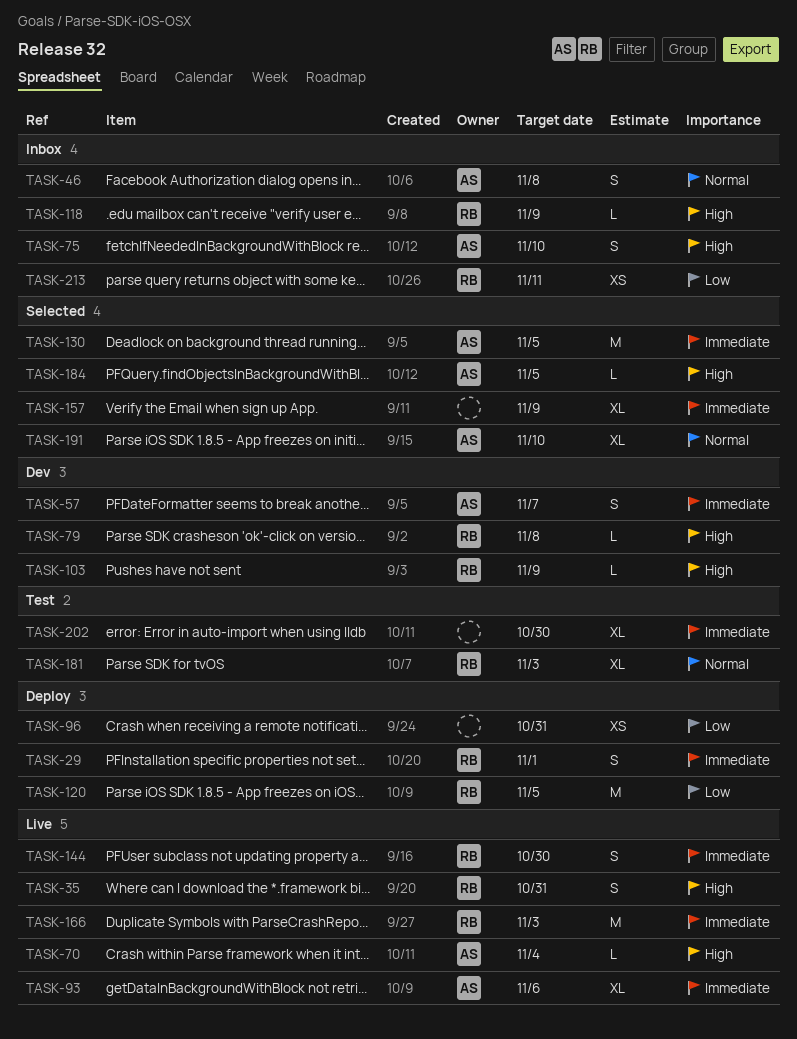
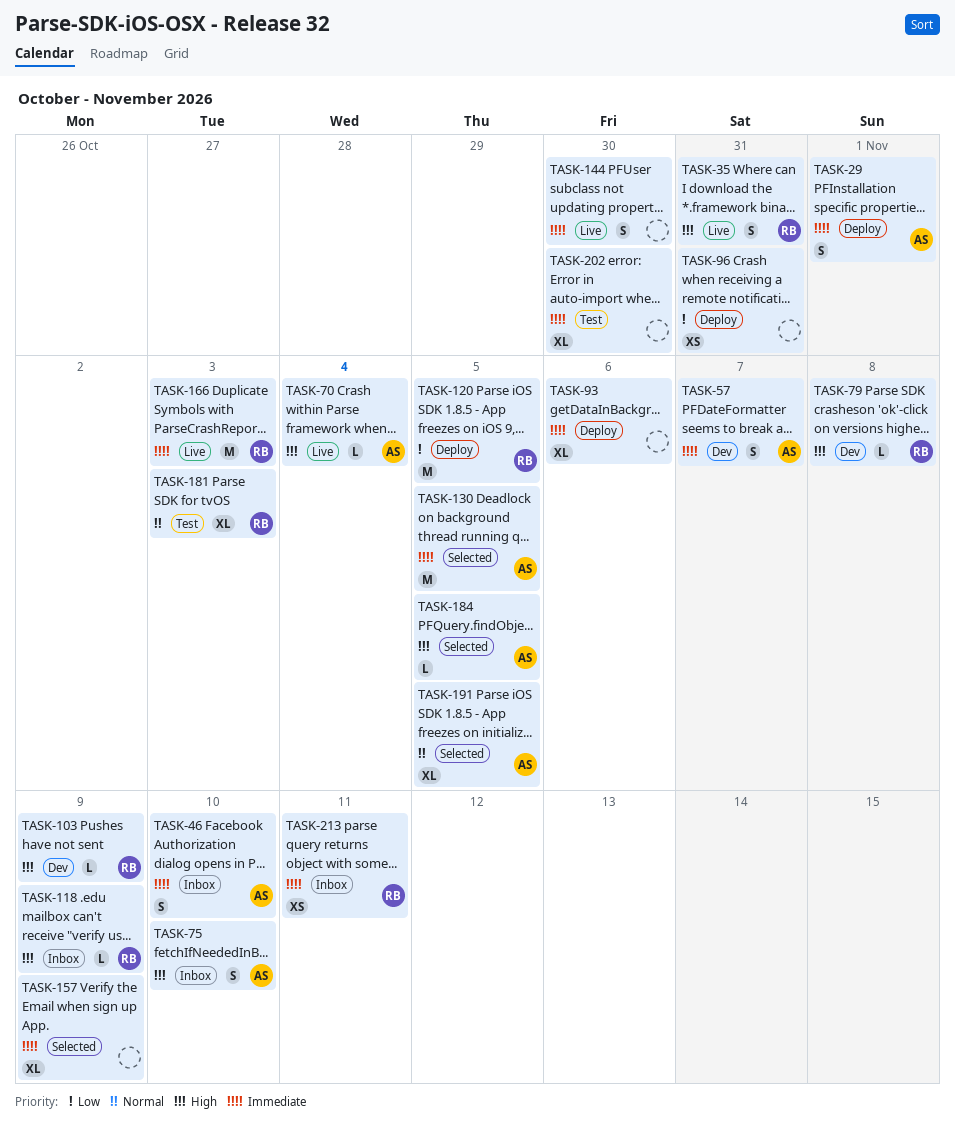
TASK-29, owner: RB -> AS
TASK-46, priority: Normal -> Immediate
TASK-46, due: Nov 8 -> Nov 10
TASK-93, status: Live -> Deploy
TASK-93, owner: AS -> none
TASK-144, owner: RB -> none
TASK-191, due: Nov 10 -> Nov 5
TASK-213, priority: Low -> Immediate

